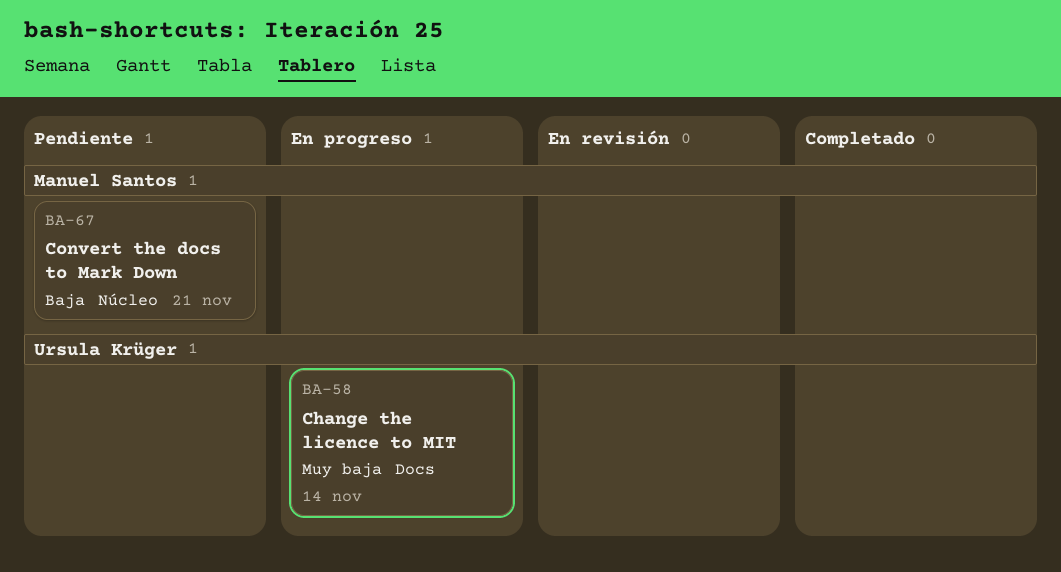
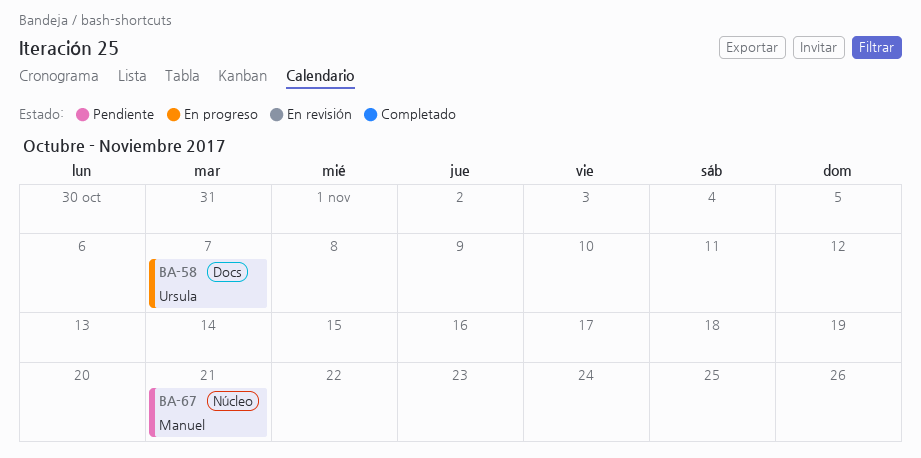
BA-58, due: Nov 14 -> Nov 7

